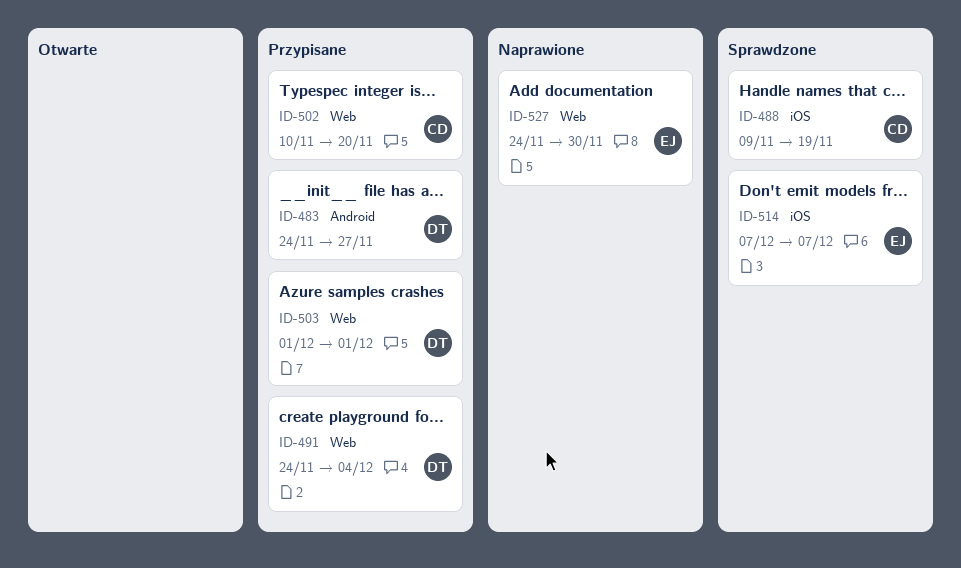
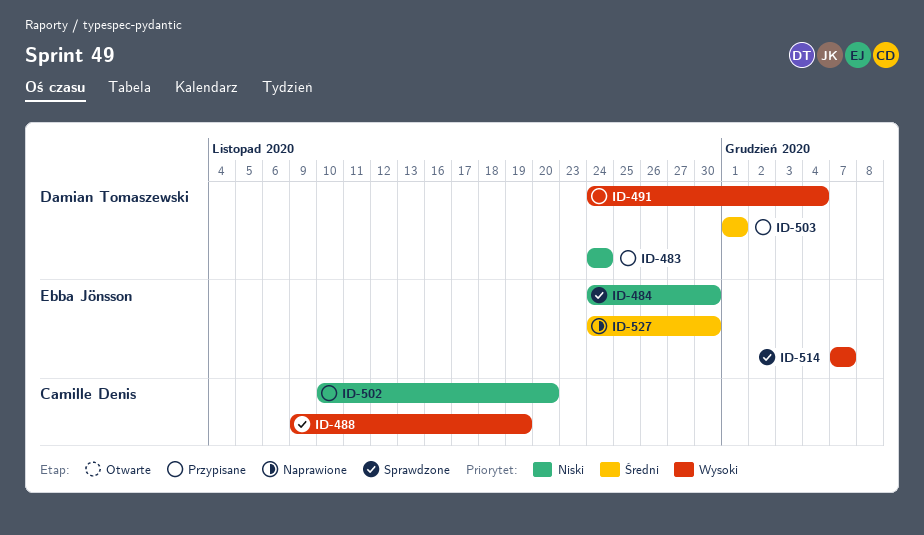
ID-483, due: Nov 27 -> Nov 24
ID-484: none -> present

